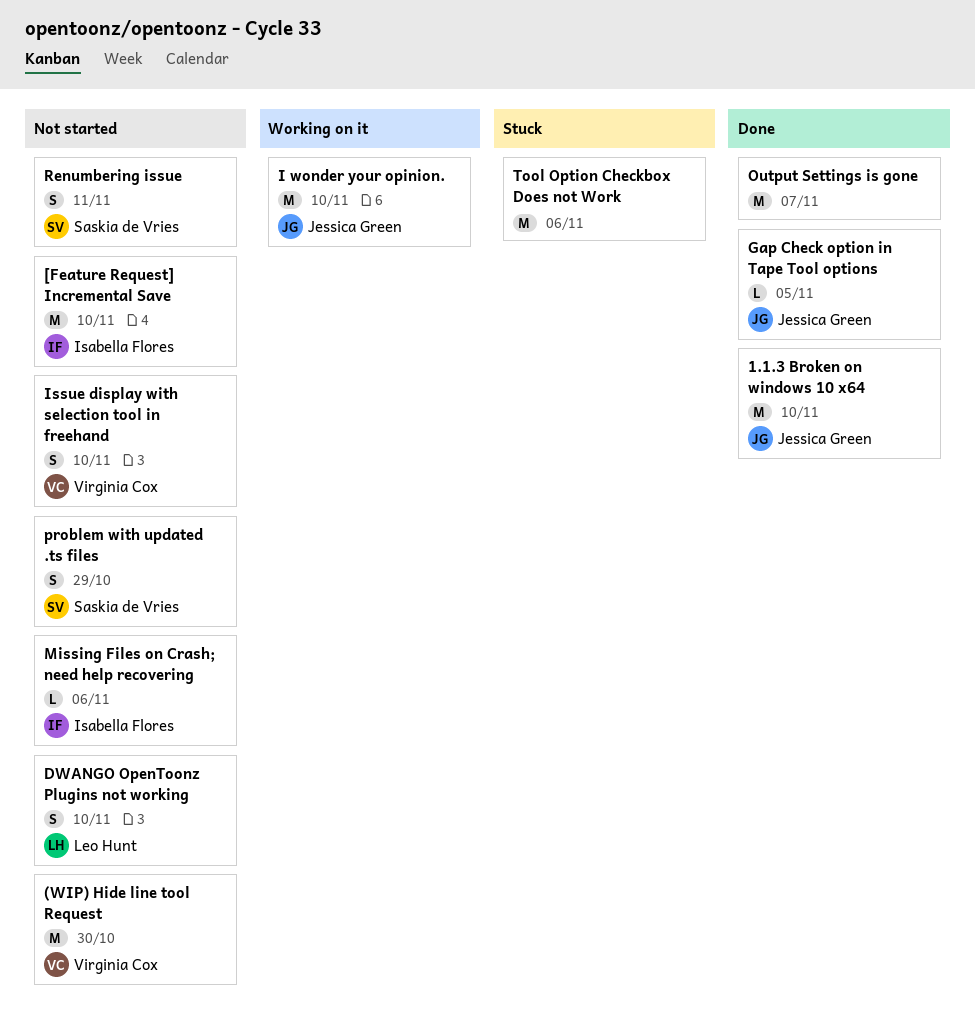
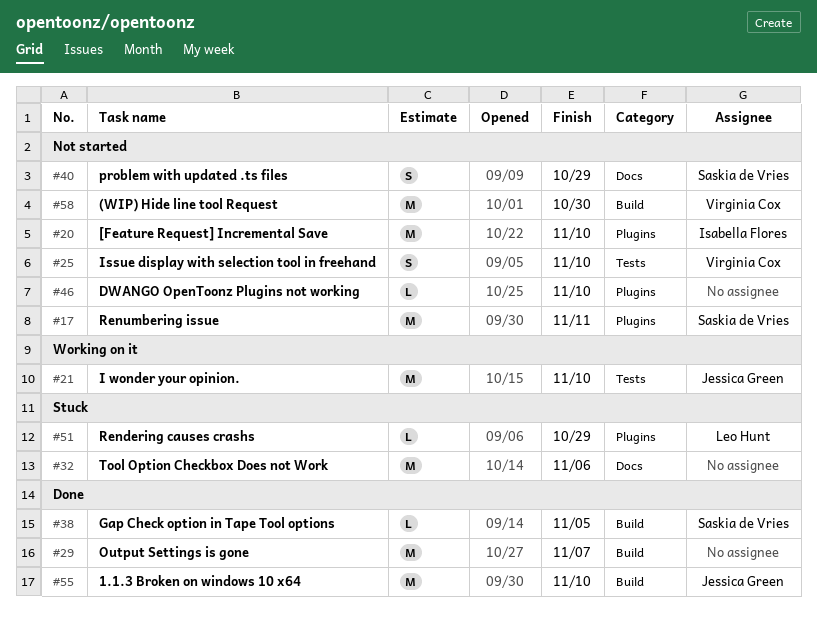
DWANGO OpenToonz Plugins not working, owner: Leo Hunt -> none
DWANGO OpenToonz Plugins not working, estimate: S -> L
Gap Check option in Tape Tool options, owner: Jessica Green -> Saskia de Vries
Missing Files on Crash; need help recovering: present -> none
Rendering causes crashs: none -> present
Renumbering issue, estimate: S -> M

